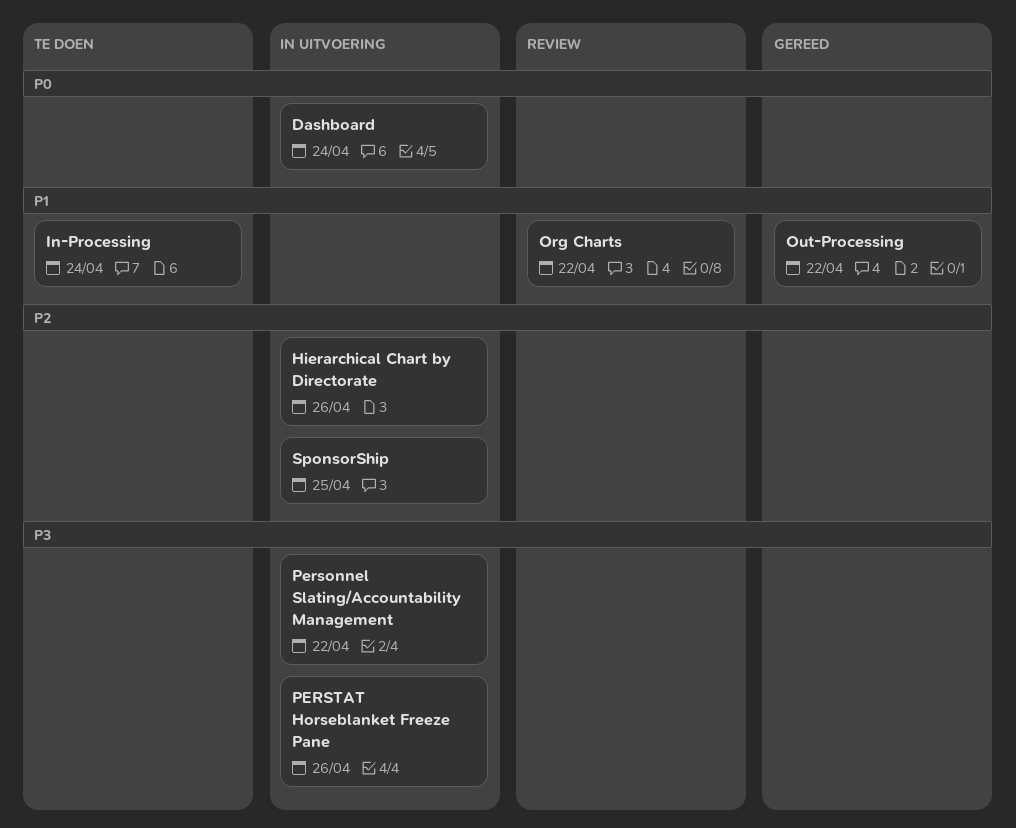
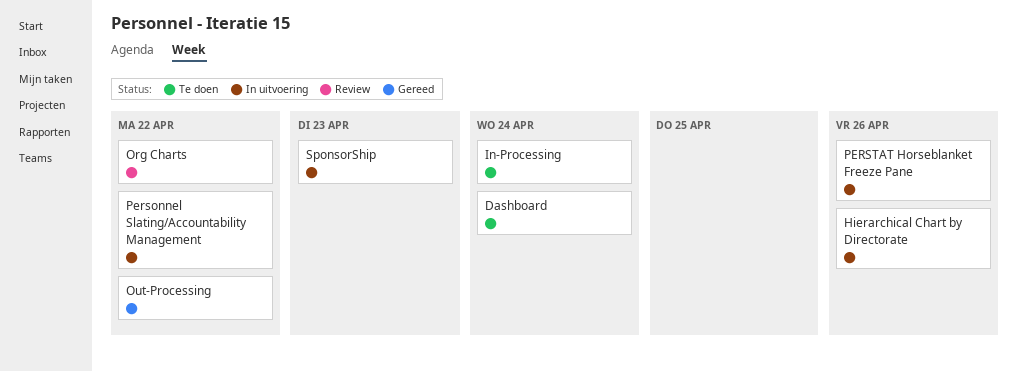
Dashboard, status: In uitvoering -> Te doen
SponsorShip, due: Apr 25 -> Apr 23

